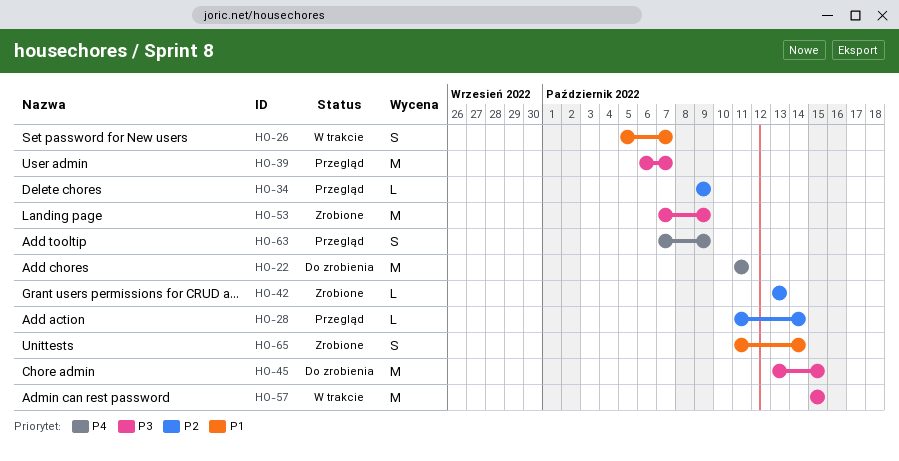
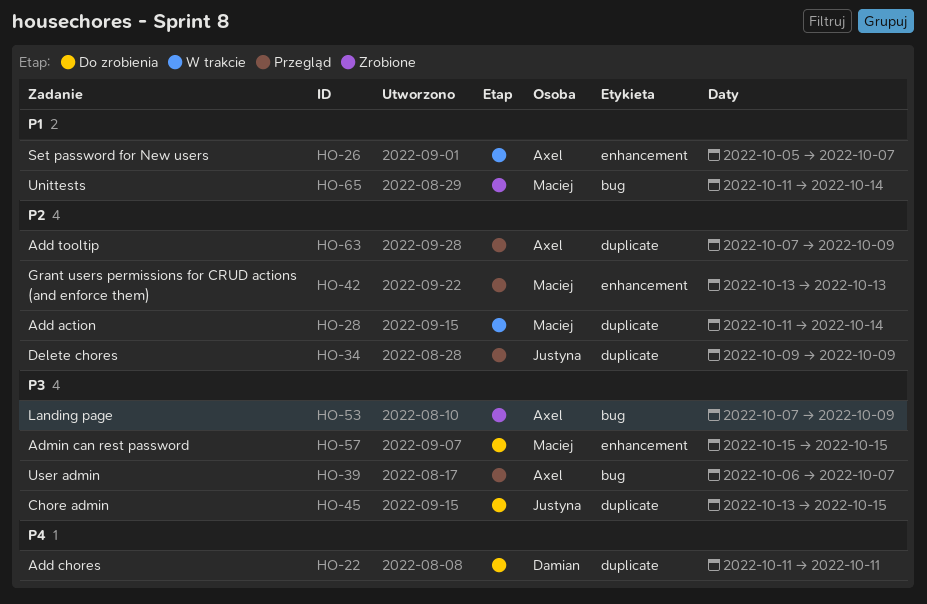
HO-28, status: Przegląd -> W trakcie
HO-42, status: Zrobione -> Przegląd
HO-57, status: W trakcie -> Do zrobienia
HO-63, priority: P4 -> P2

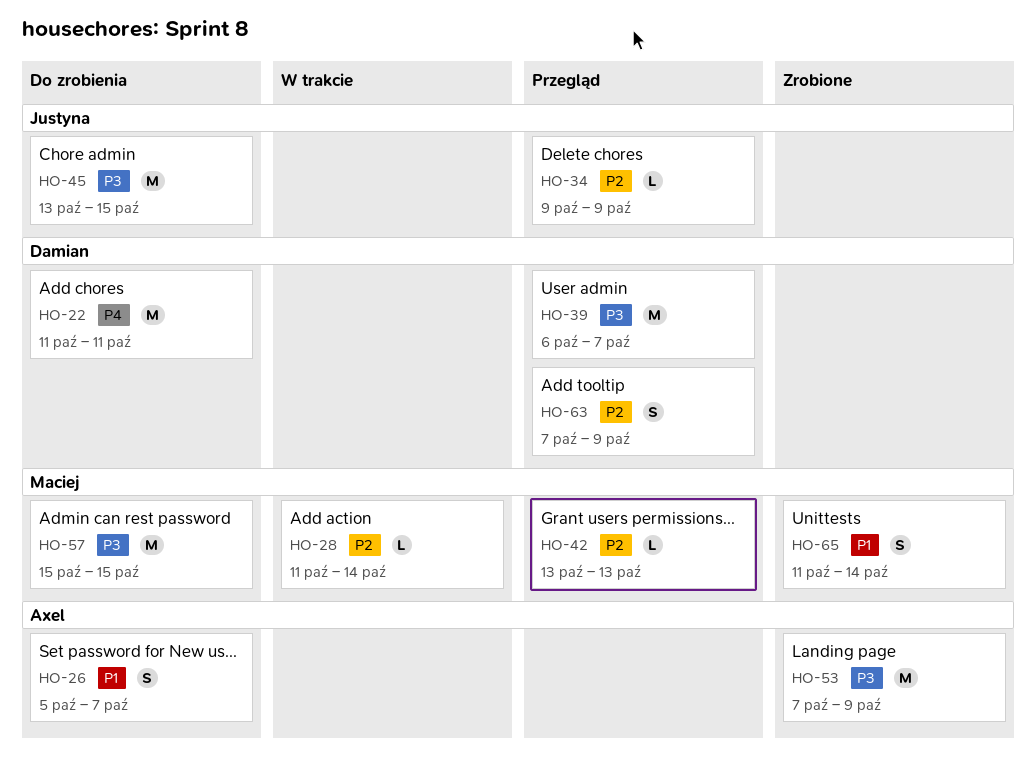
HO-26, status: W trakcie -> Do zrobienia
HO-39, owner: Axel -> Damian
HO-63, owner: Axel -> Damian

